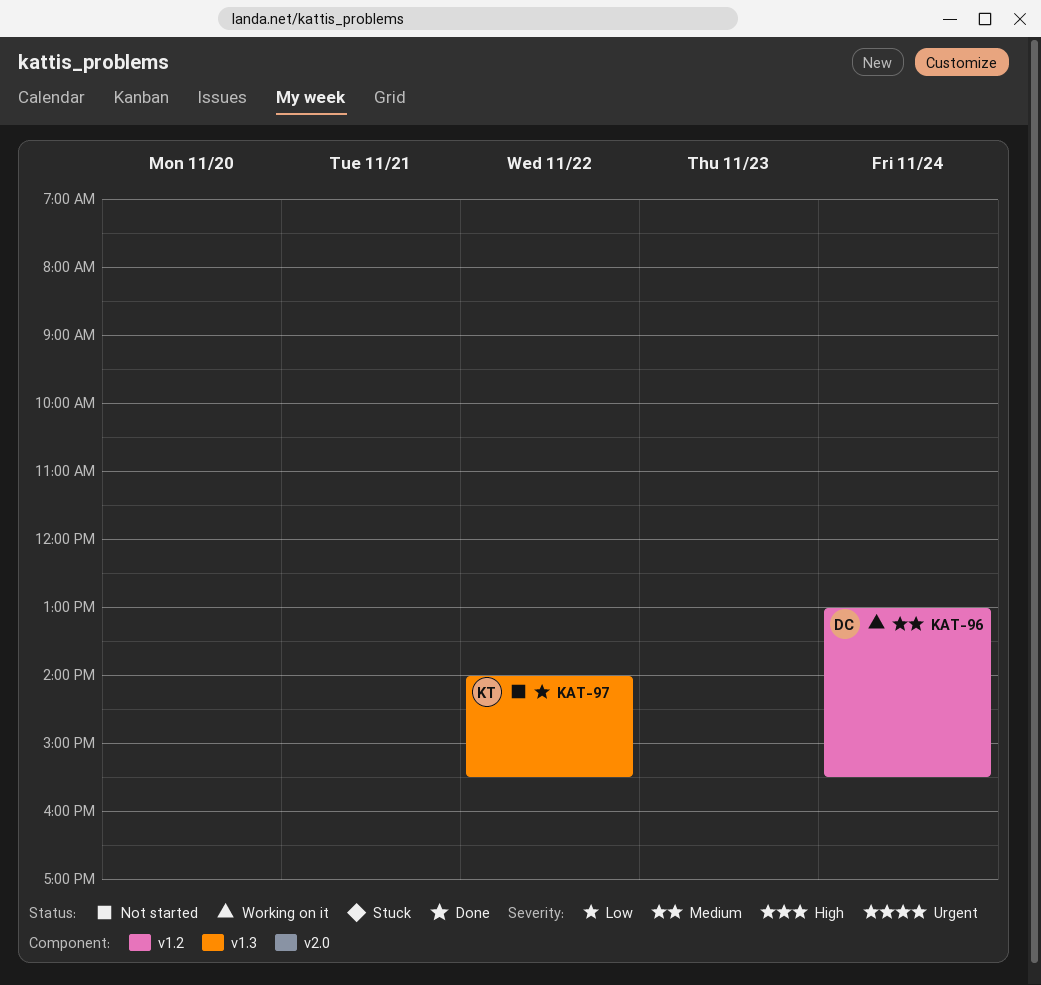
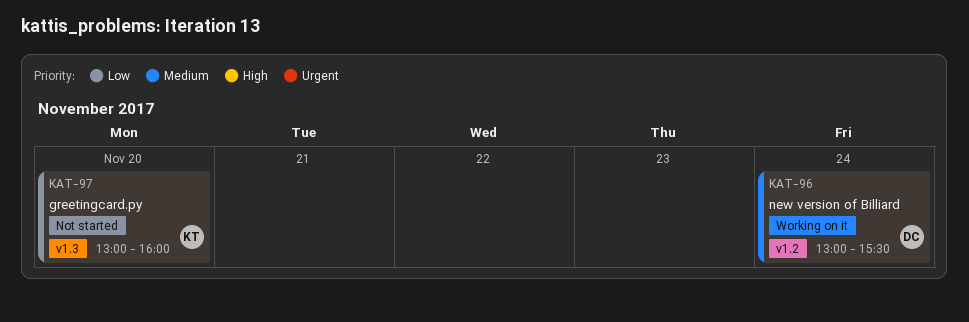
KAT-97, day: Nov 22 -> Nov 20
KAT-97, begins: 14:00 -> 13:00
KAT-97, ends: 15:30 -> 16:00

